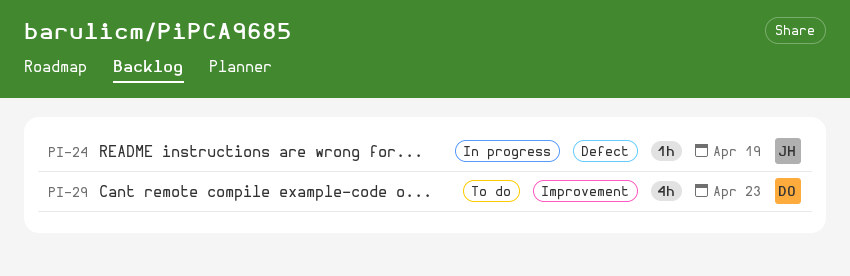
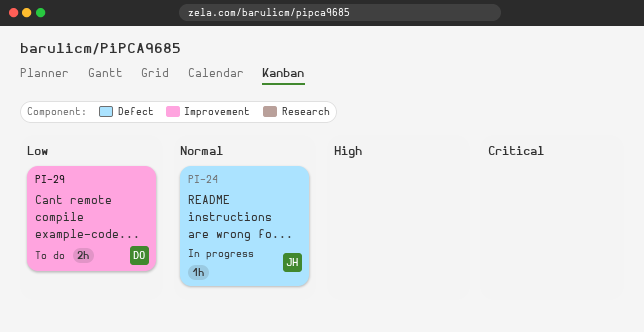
PI-29, estimate: 4h -> 2h

